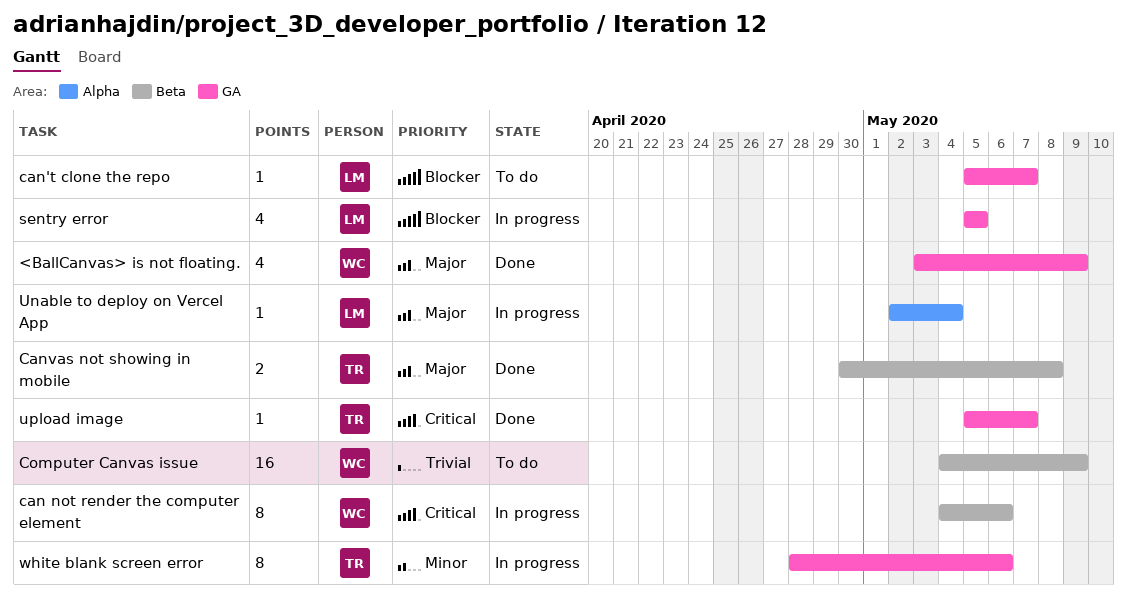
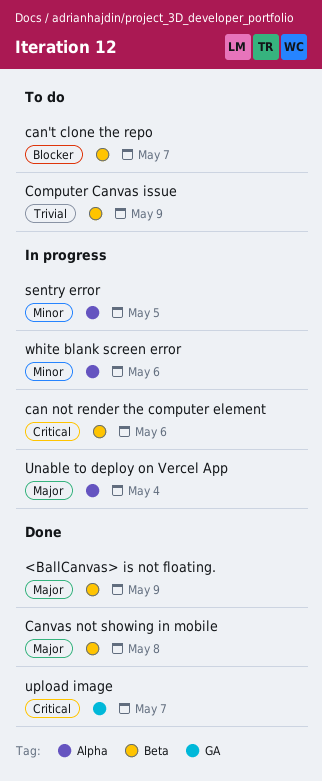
<BallCanvas> is not floating., label: GA -> Beta
can't clone the repo, label: GA -> Beta
sentry error, priority: Blocker -> Minor
sentry error, label: GA -> Alpha
white blank screen error, label: GA -> Alpha

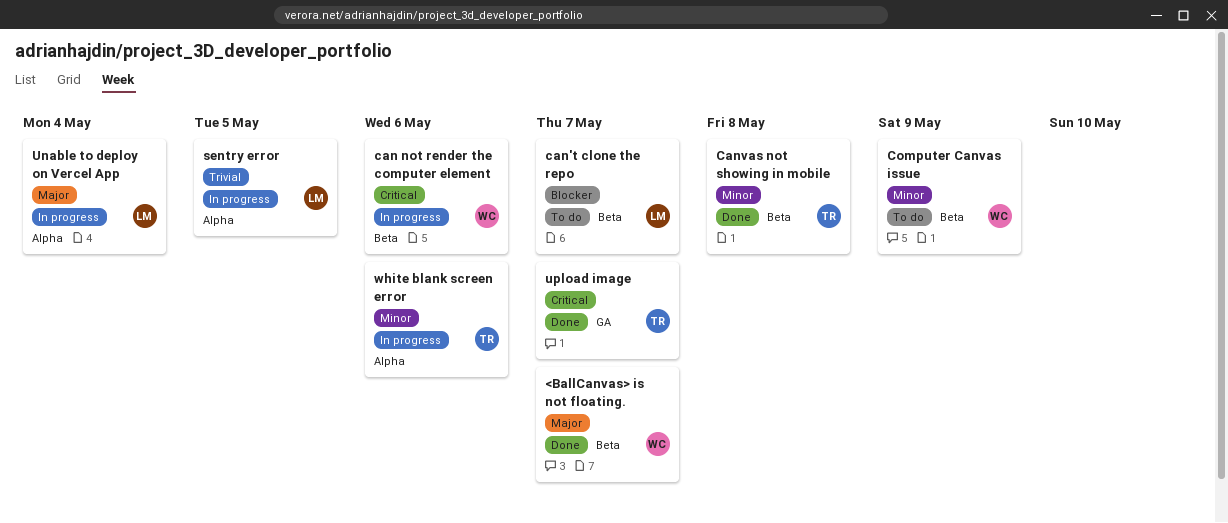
<BallCanvas> is not floating., due: May 9 -> May 7
Canvas not showing in mobile, priority: Major -> Minor
Computer Canvas issue, priority: Trivial -> Minor
sentry error, priority: Minor -> Trivial

